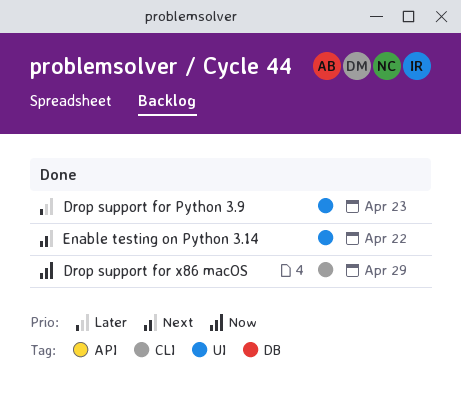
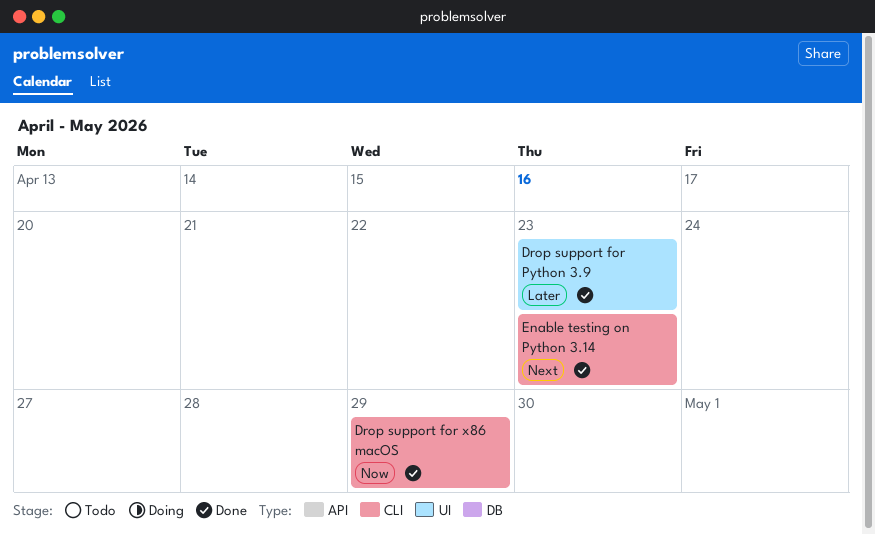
Enable testing on Python 3.14, label: UI -> CLI
Enable testing on Python 3.14, due: Apr 22 -> Apr 23

